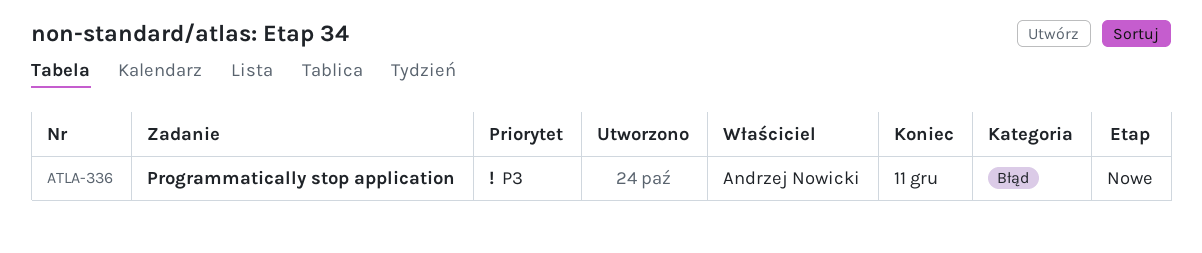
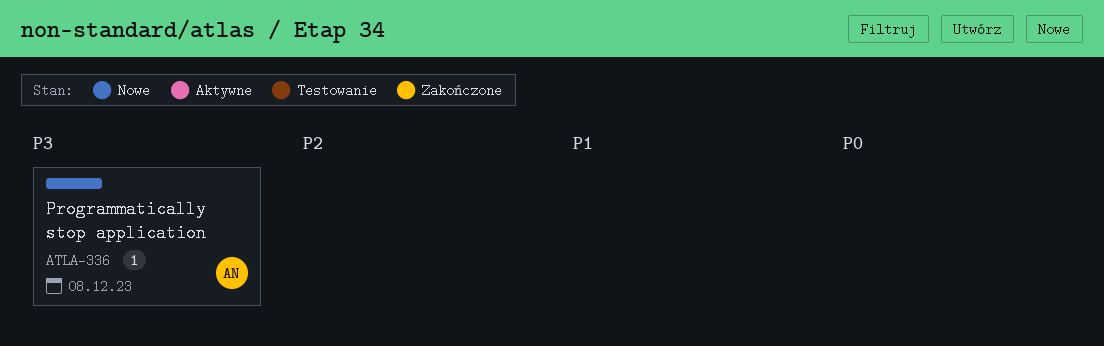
ATLA-336, due: Dec 11 -> Dec 8

